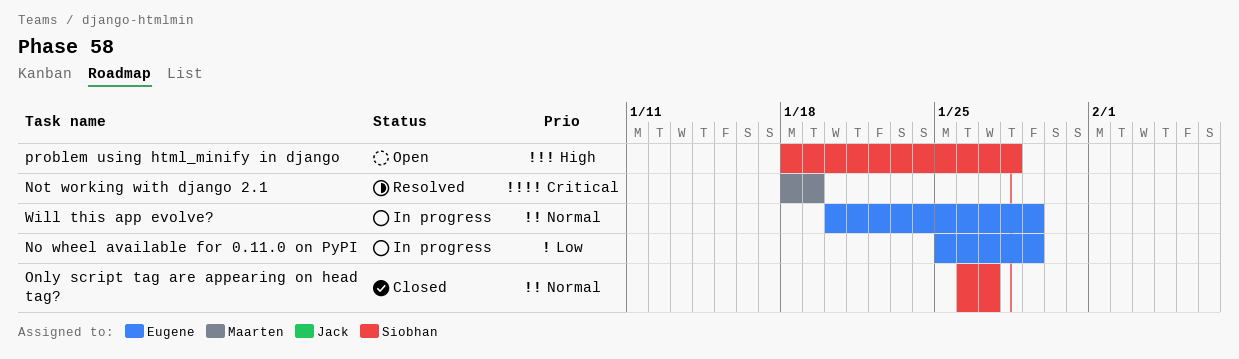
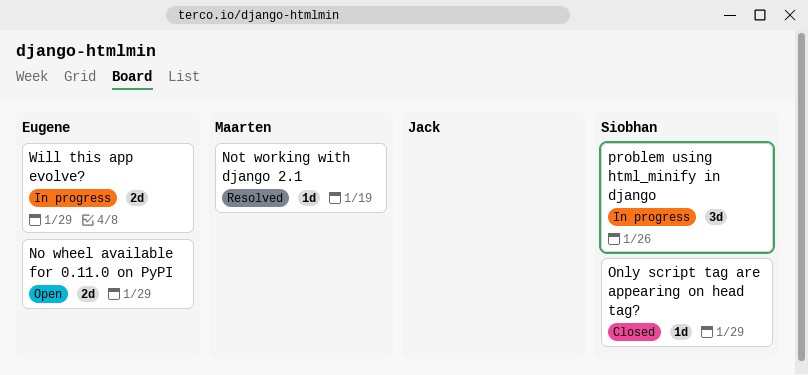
No wheel available for 0.11.0 on PyPI, status: In progress -> Open
Only script tag are appearing on head tag?, due: Jan 27 -> Jan 29
problem using html_minify in django, status: Open -> In progress
problem using html_minify in django, due: Jan 28 -> Jan 26

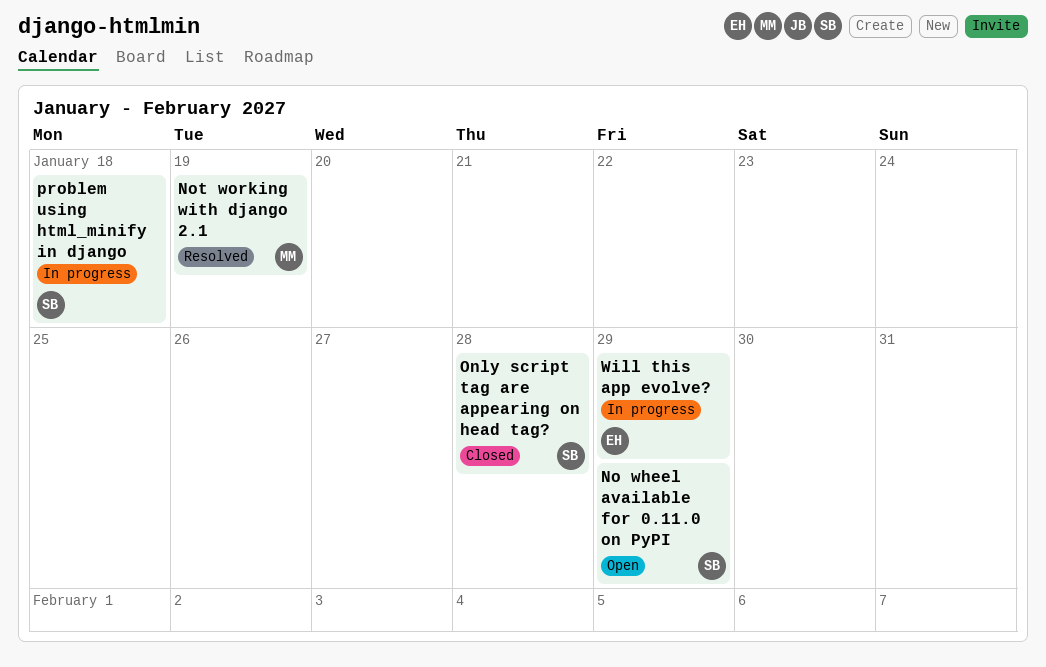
No wheel available for 0.11.0 on PyPI, owner: Eugene -> Siobhan
Only script tag are appearing on head tag?, due: Jan 29 -> Jan 28
problem using html_minify in django, due: Jan 26 -> Jan 18

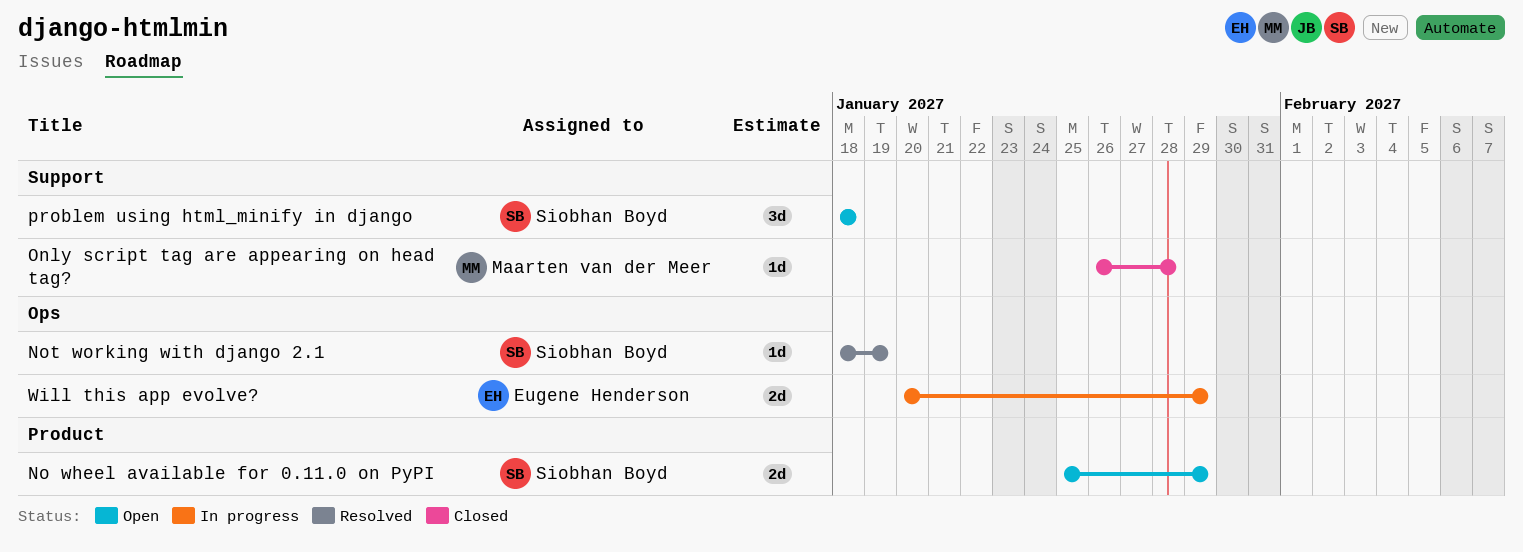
Not working with django 2.1, owner: Maarten van der Meer -> Siobhan Boyd
Only script tag are appearing on head tag?, owner: Siobhan Boyd -> Maarten van der Meer
problem using html_minify in django, status: In progress -> Open

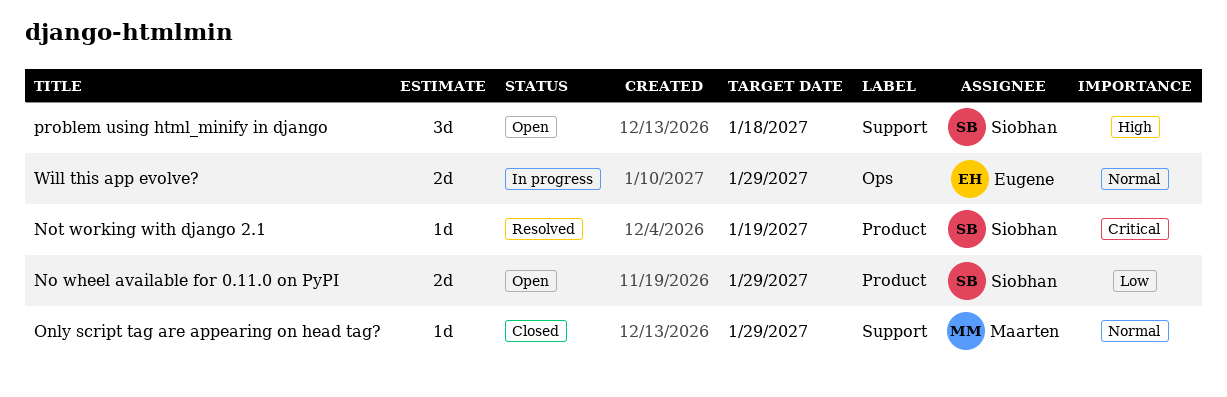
Not working with django 2.1, label: Ops -> Product
Only script tag are appearing on head tag?, due: Jan 28 -> Jan 29

